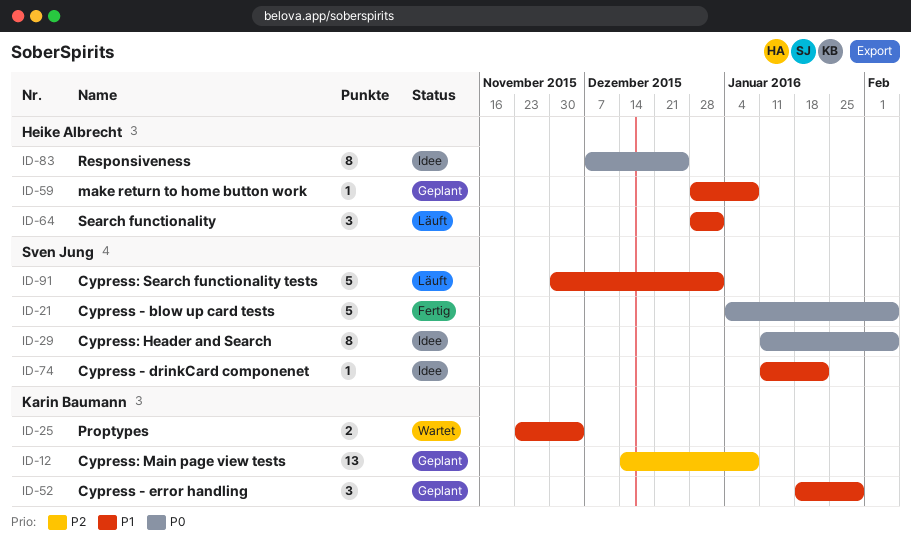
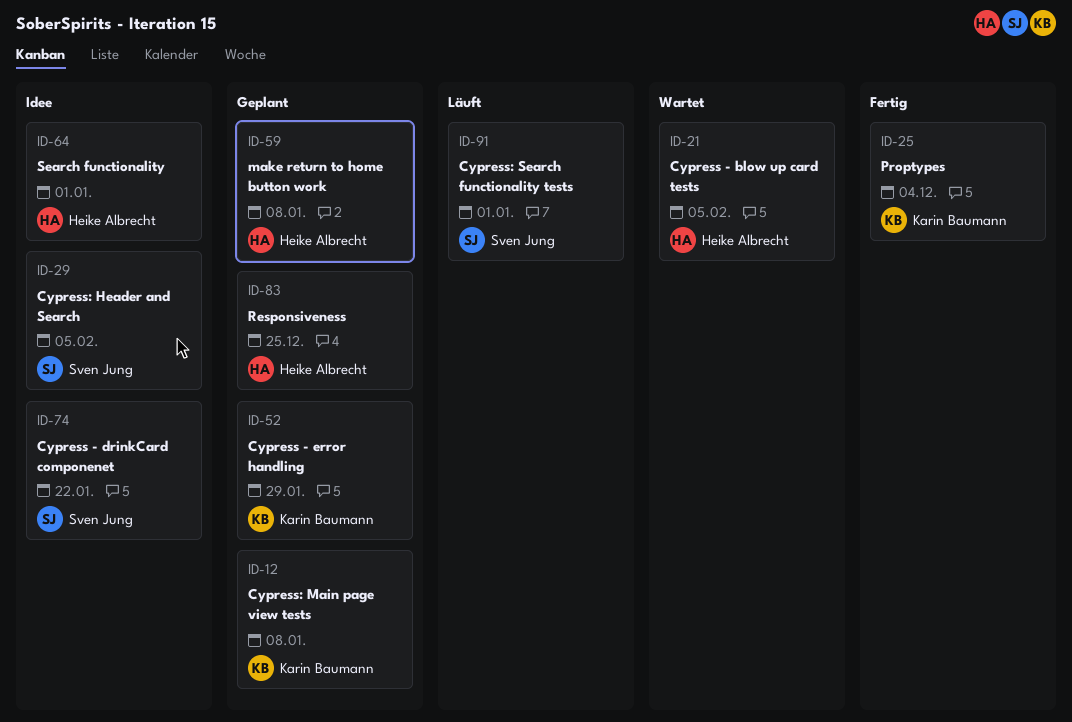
ID-21, status: Fertig -> Wartet
ID-21, owner: Sven Jung -> Heike Albrecht
ID-25, status: Wartet -> Fertig
ID-64, status: Läuft -> Idee
ID-83, status: Idee -> Geplant

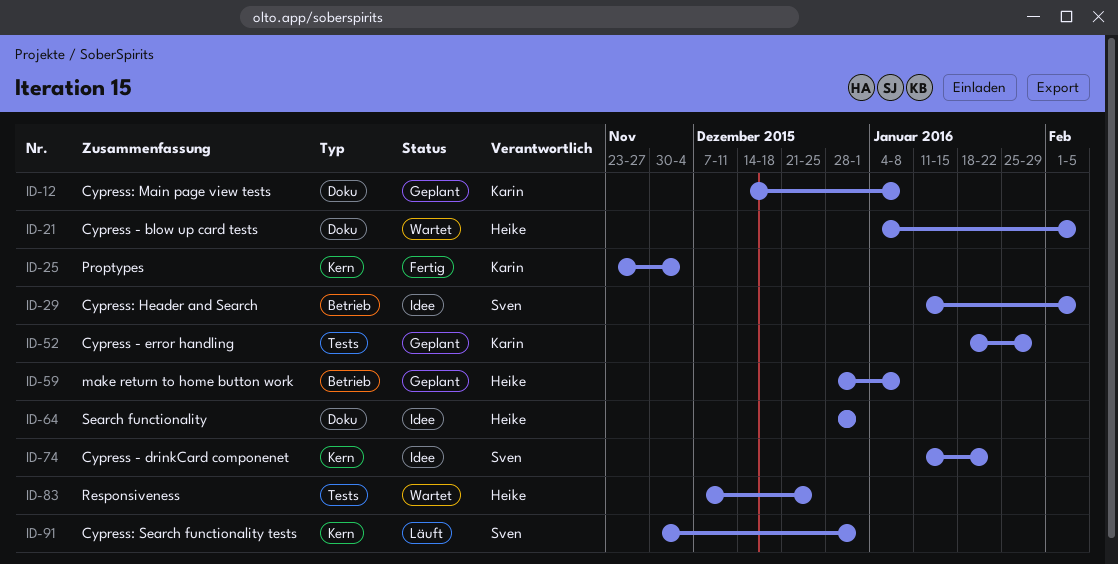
ID-83, status: Geplant -> Wartet

